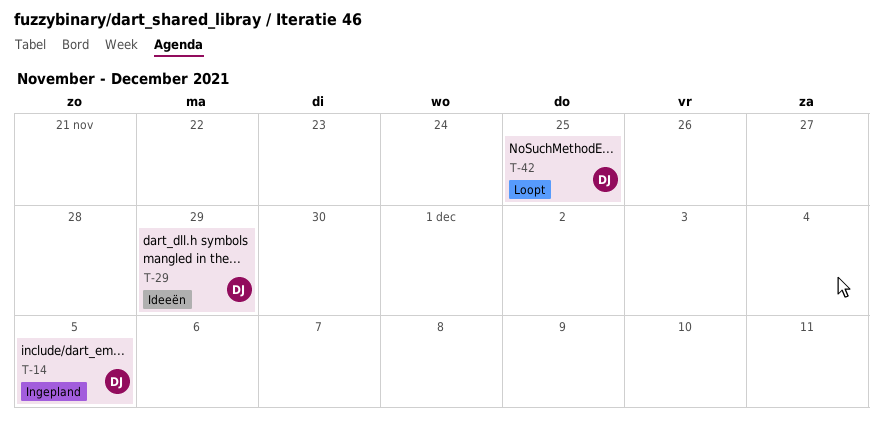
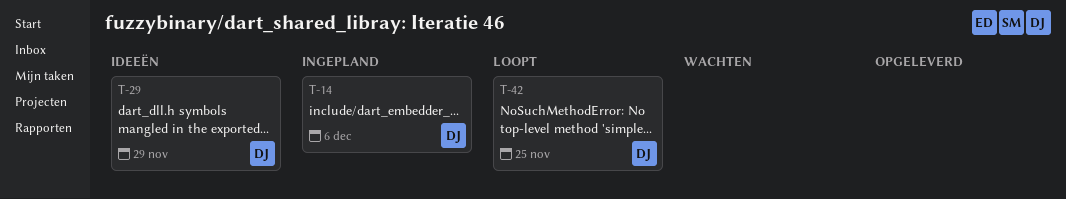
T-14, due: Dec 5 -> Dec 6

